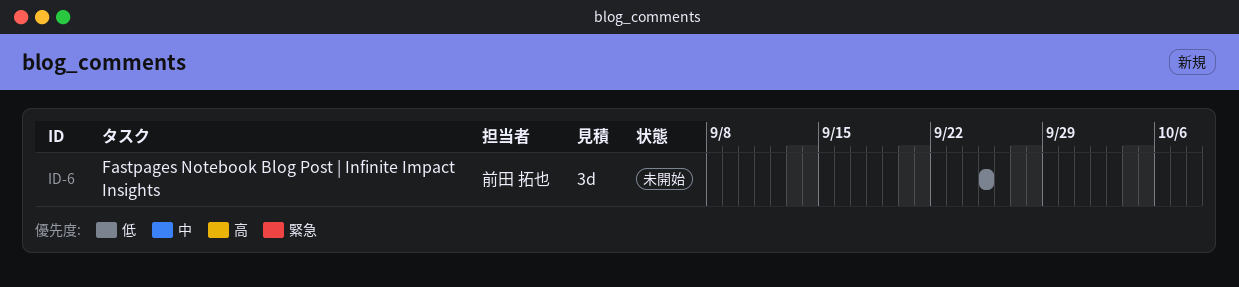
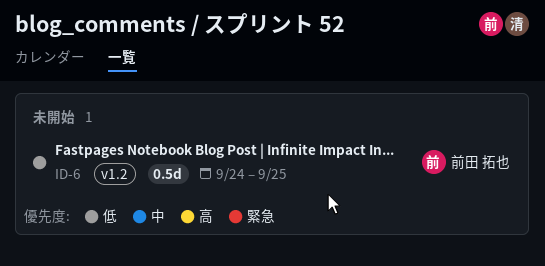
ID-6, estimate: 3d -> 0.5d
ID-6, start: Sep 25 -> Sep 24

